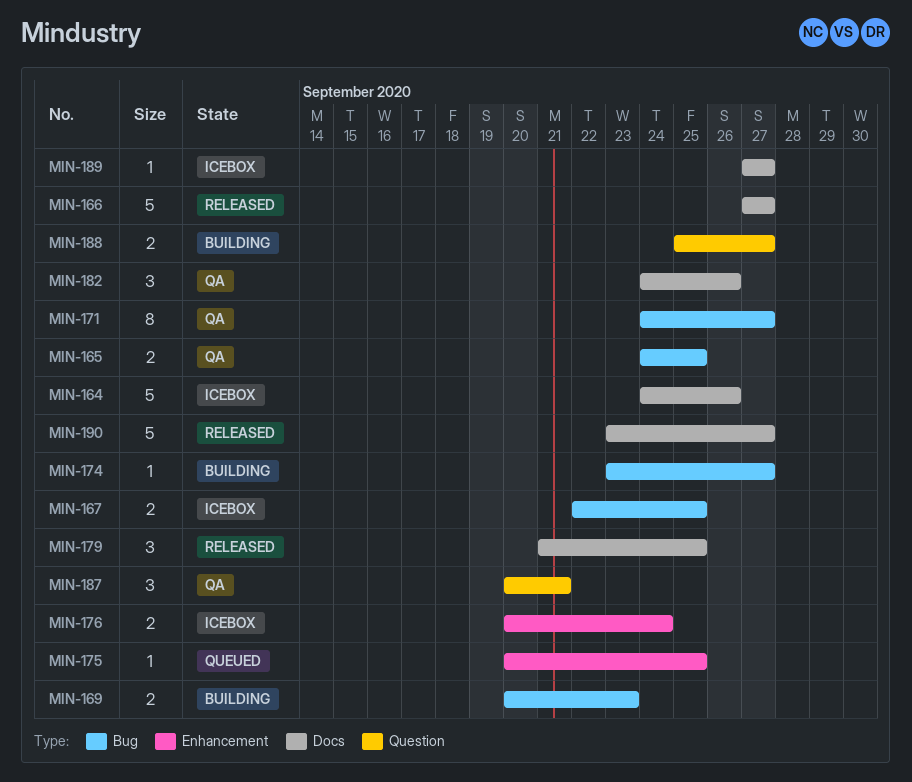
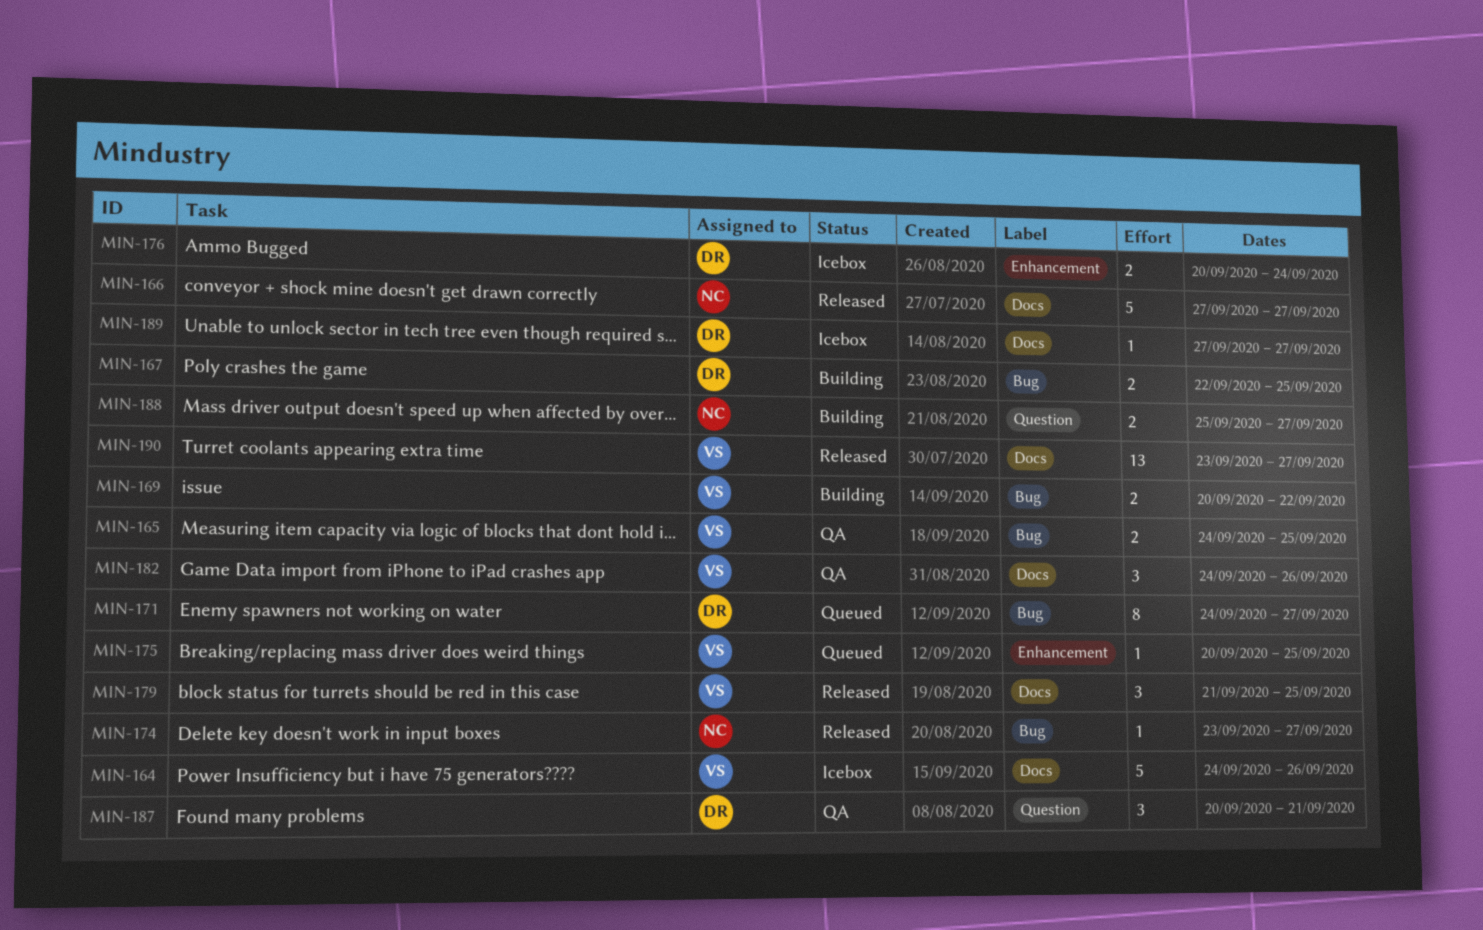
MIN-167, status: Icebox -> Building
MIN-169, due: Sep 23 -> Sep 22
MIN-171, status: QA -> Queued
MIN-174, status: Building -> Released
MIN-190, estimate: 5 -> 13

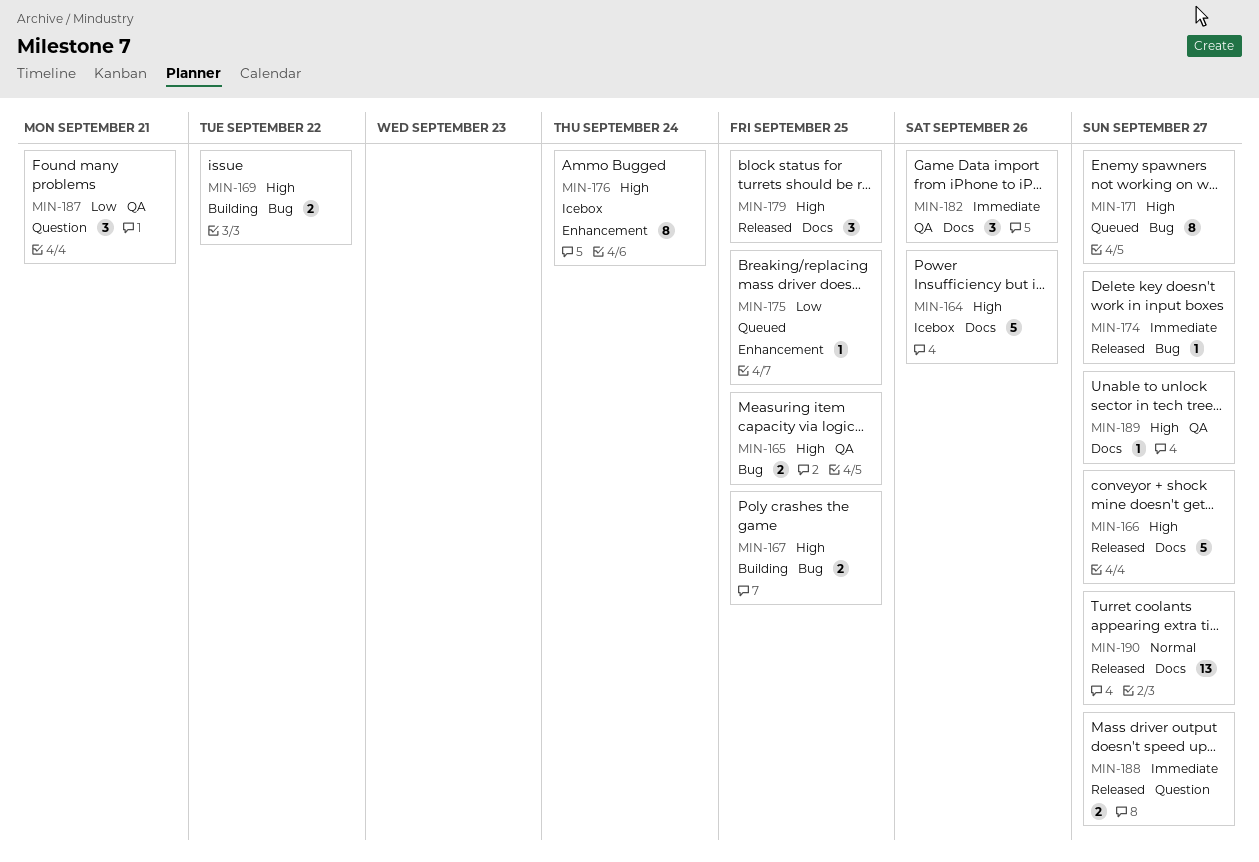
MIN-176, estimate: 2 -> 8
MIN-188, status: Building -> Released
MIN-189, status: Icebox -> QA

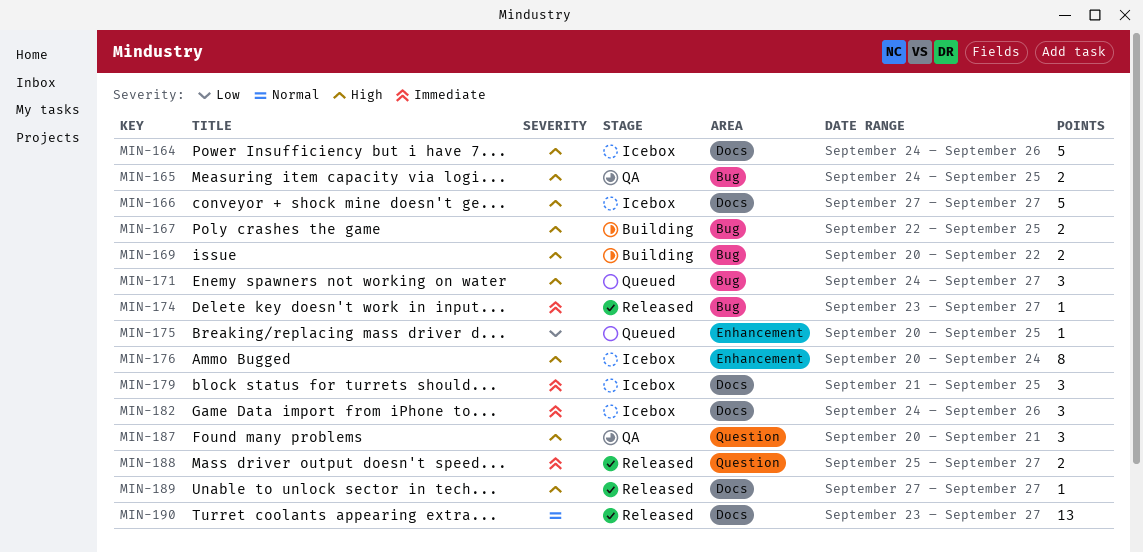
MIN-166, status: Released -> Icebox
MIN-171, estimate: 8 -> 3
MIN-179, status: Released -> Icebox
MIN-179, priority: High -> Immediate
MIN-182, status: QA -> Icebox
MIN-187, priority: Low -> High
MIN-189, status: QA -> Released

